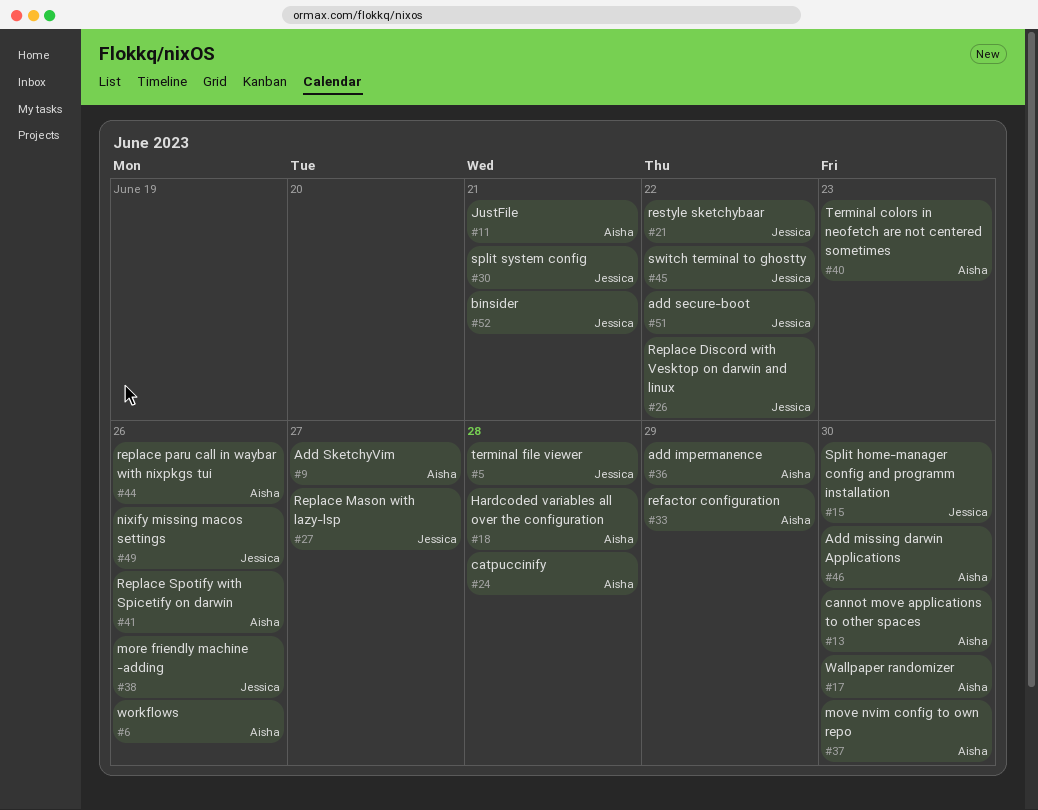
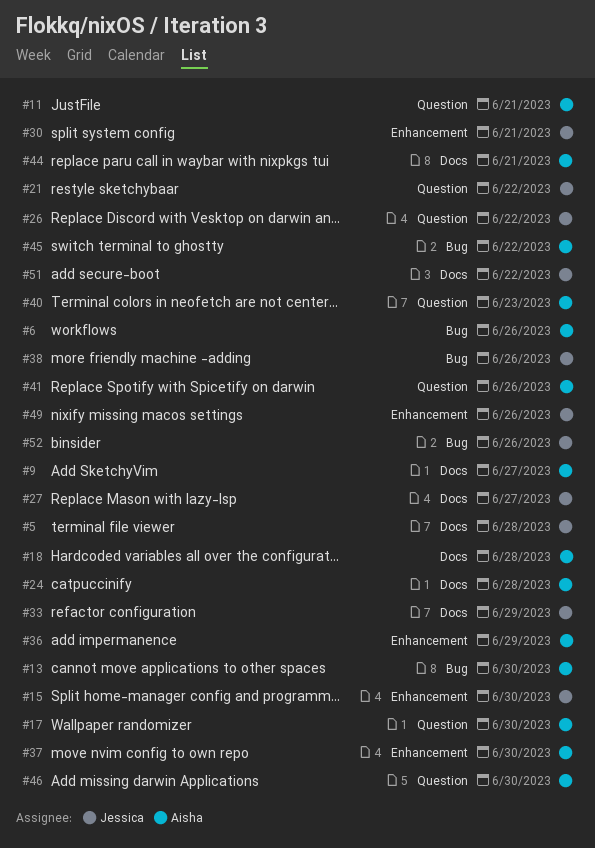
#33, owner: Aisha -> Jessica
#44, due: Jun 26 -> Jun 21
#45, owner: Jessica -> Aisha
#52, due: Jun 21 -> Jun 26

